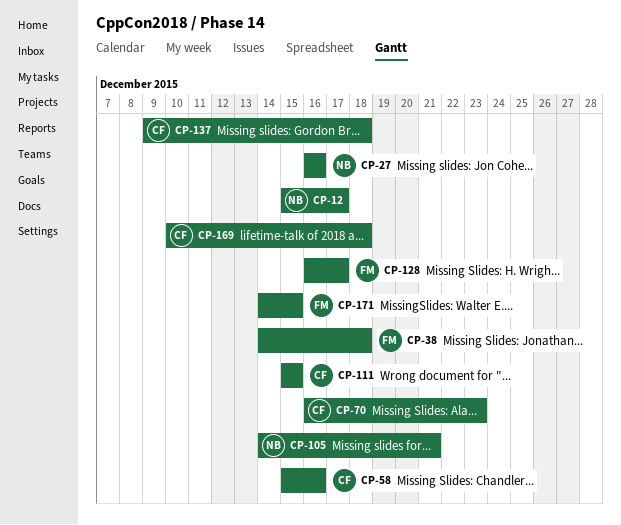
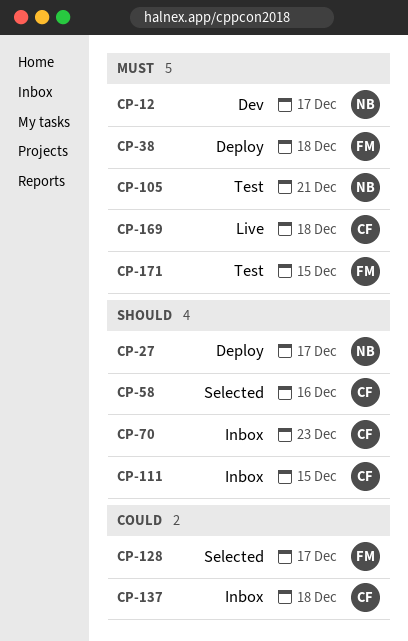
CP-27, due: Dec 16 -> Dec 17

